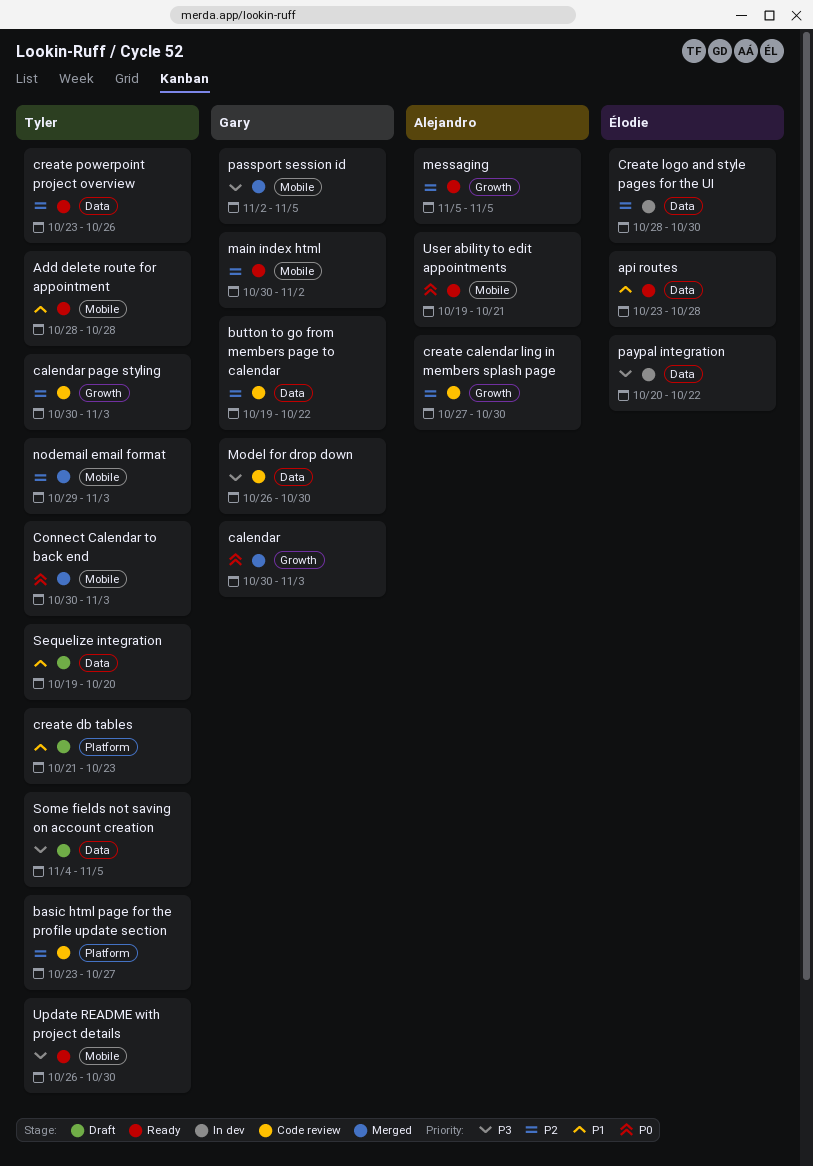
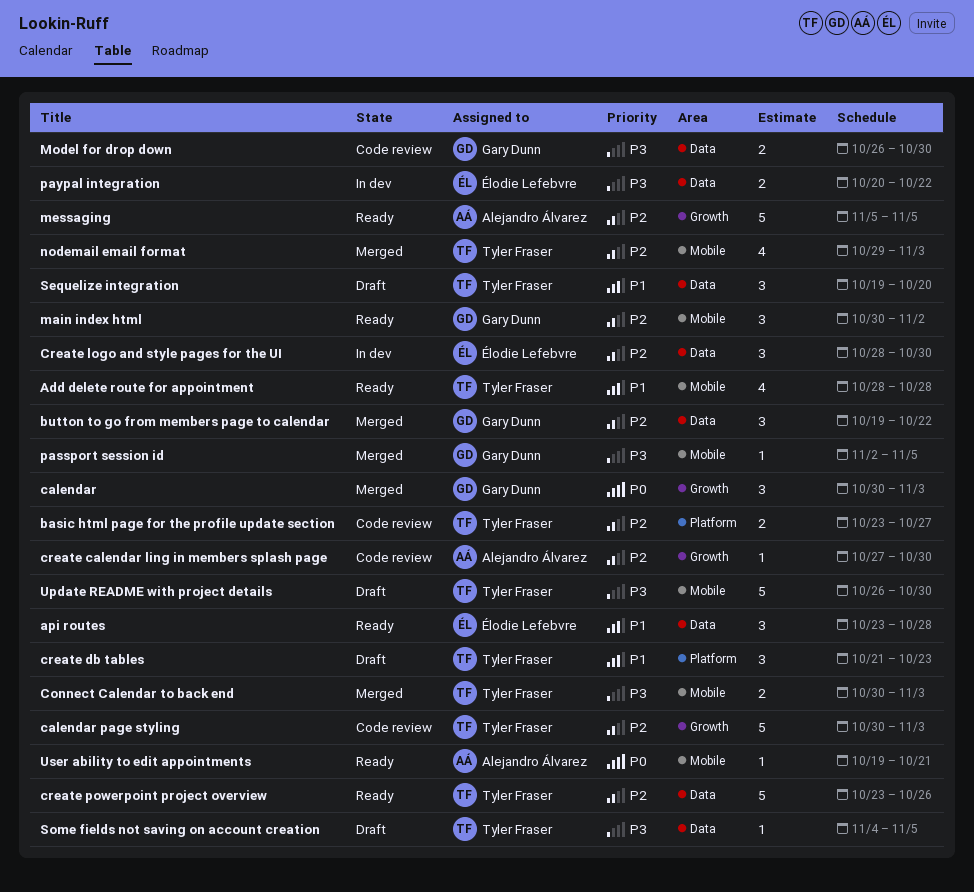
button to go from members page to calendar, status: Code review -> Merged
Connect Calendar to back end, priority: P0 -> P3
Update README with project details, status: Ready -> Draft

